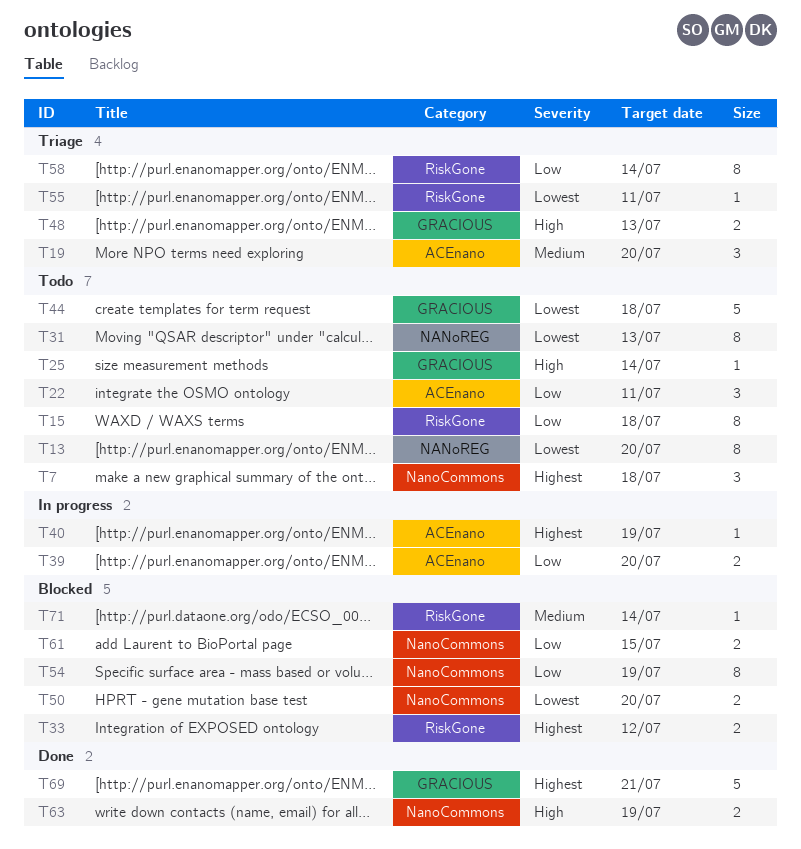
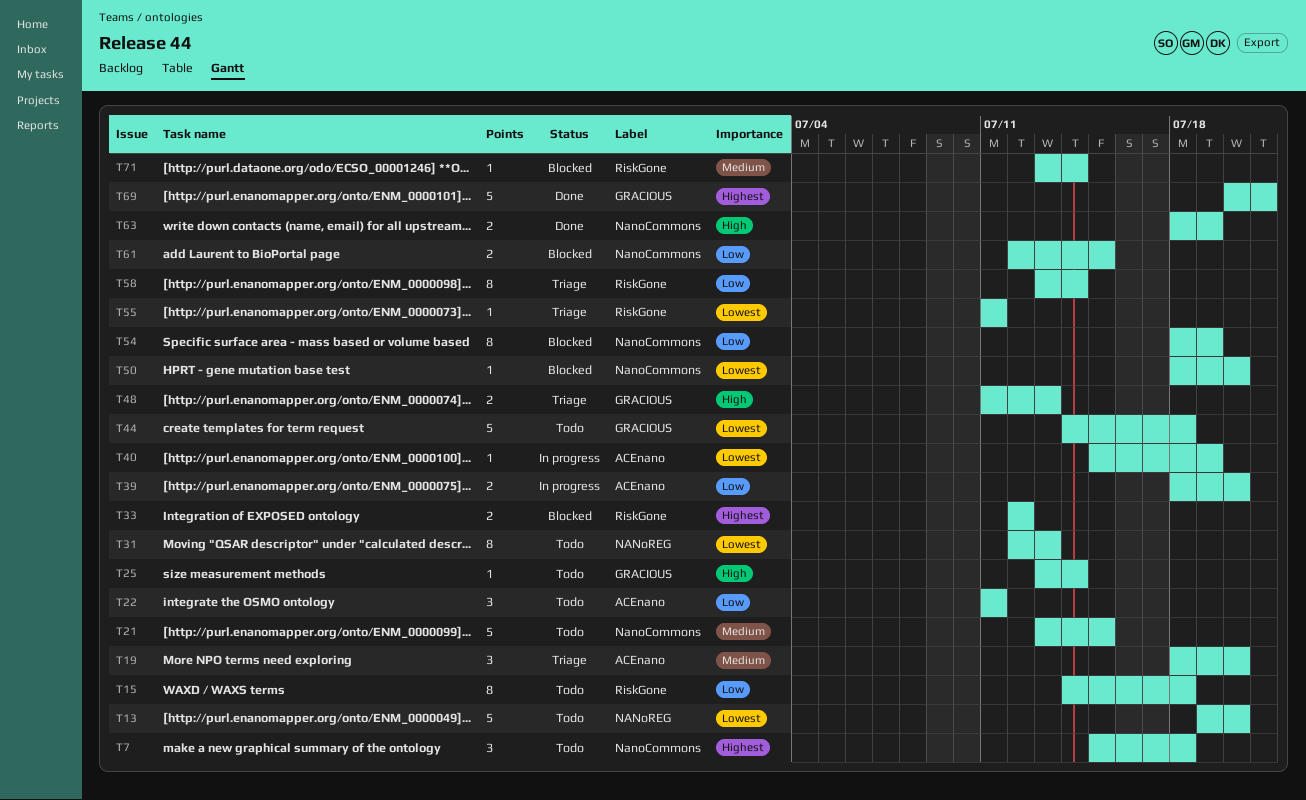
T13, estimate: 8 -> 5
T21: none -> present
T40, priority: Highest -> Lowest
T50, estimate: 2 -> 1

